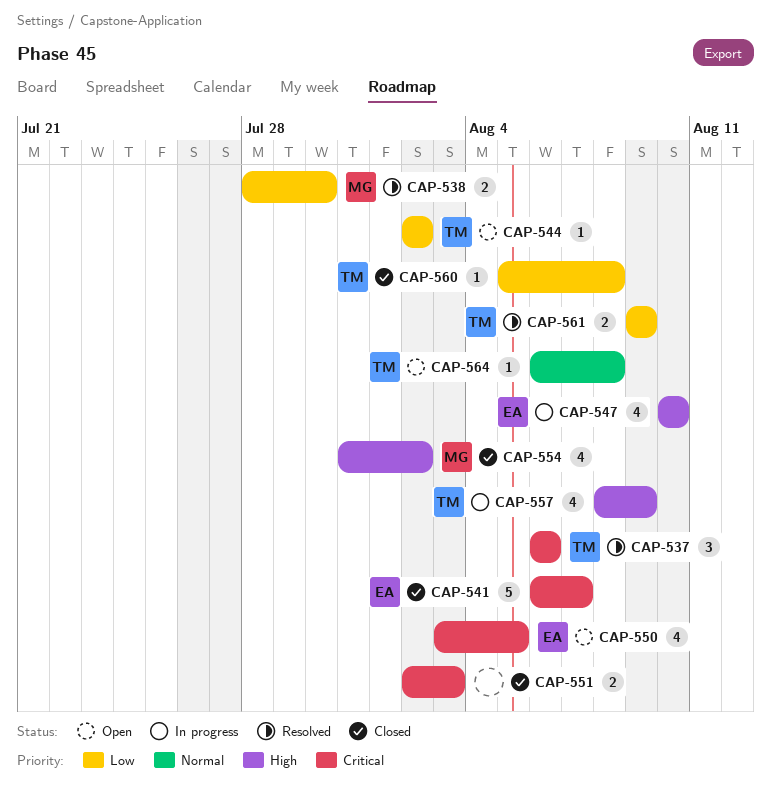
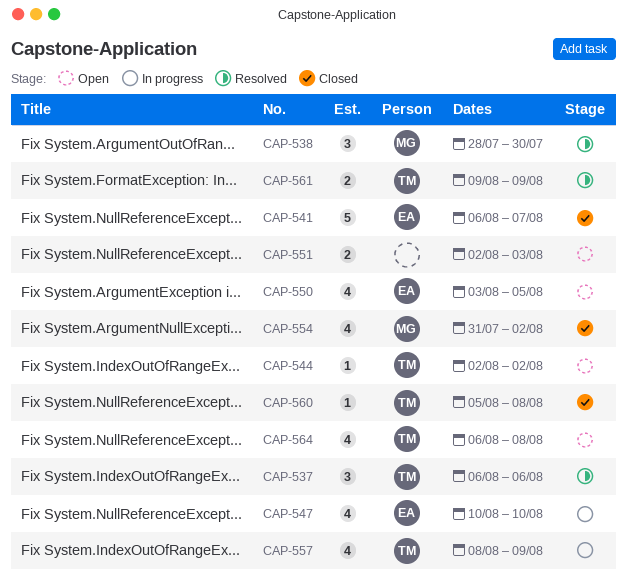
CAP-538, estimate: 2 -> 3
CAP-551, status: Closed -> Open
CAP-564, estimate: 1 -> 4

